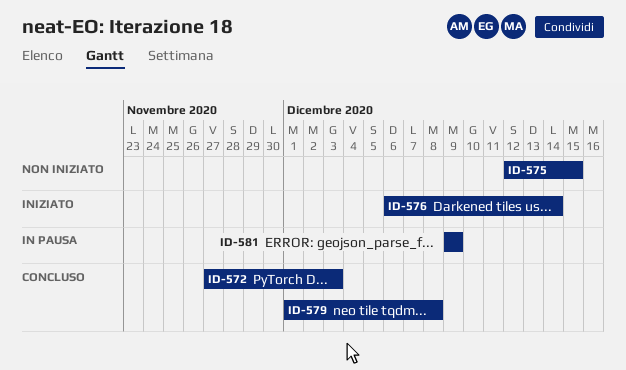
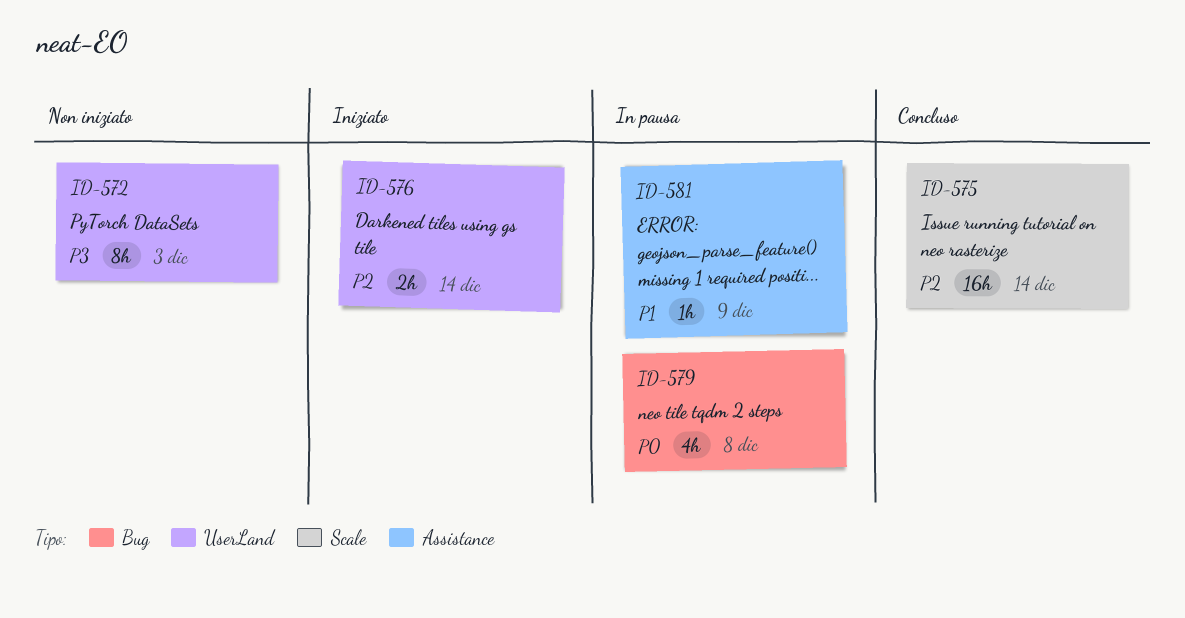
ID-572, status: Concluso -> Non iniziato
ID-575, status: Non iniziato -> Concluso
ID-575, due: Dec 15 -> Dec 14
ID-579, status: Concluso -> In pausa

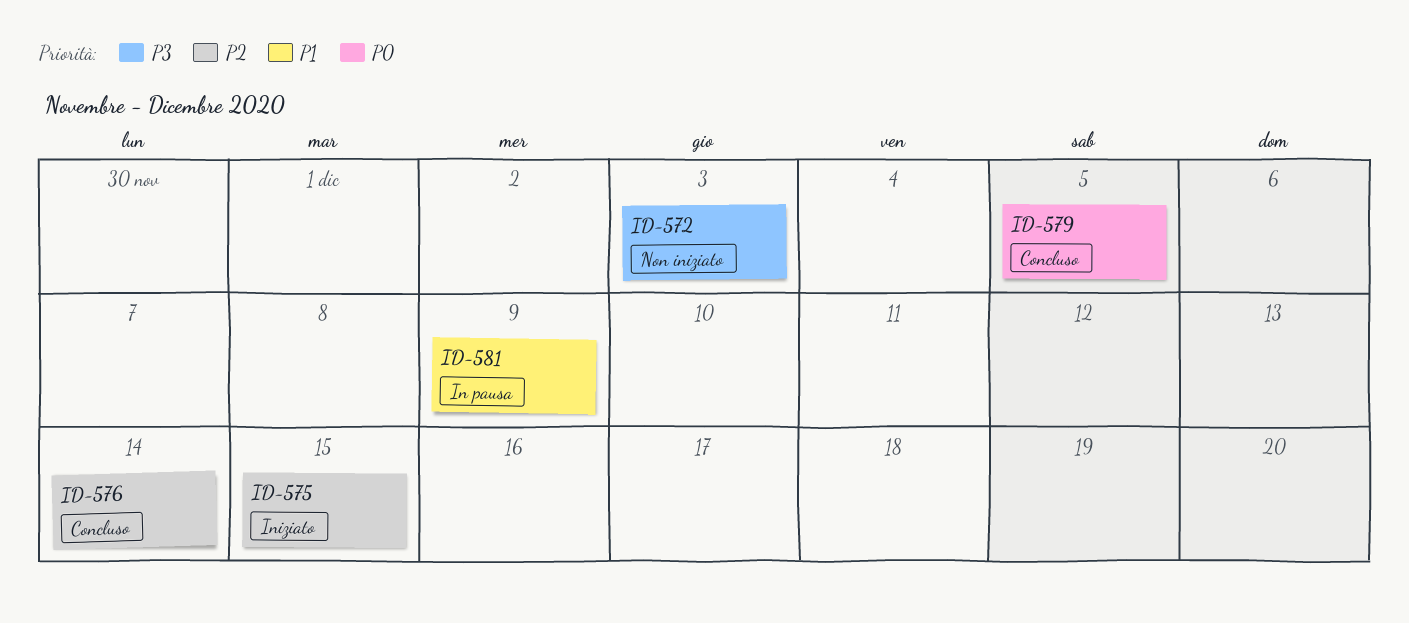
ID-575, status: Concluso -> Iniziato
ID-575, due: Dec 14 -> Dec 15
ID-576, status: Iniziato -> Concluso
ID-579, status: In pausa -> Concluso
ID-579, due: Dec 8 -> Dec 5

